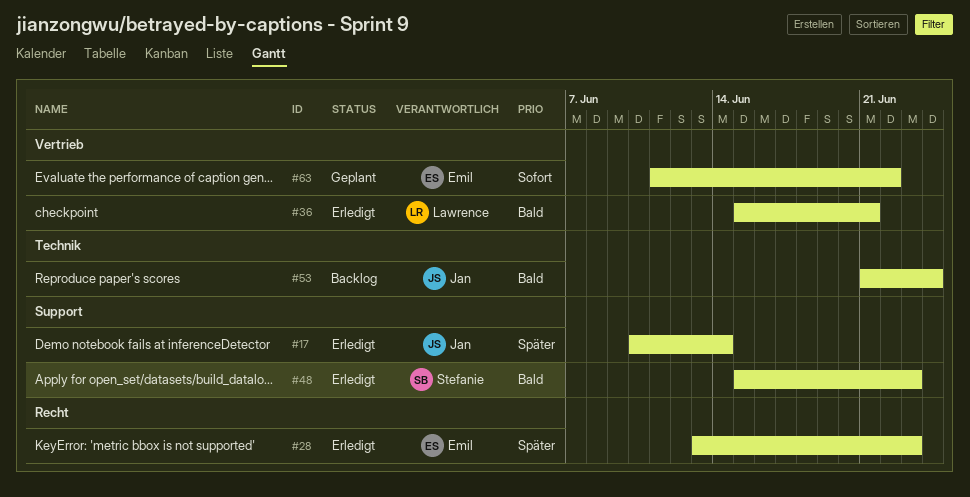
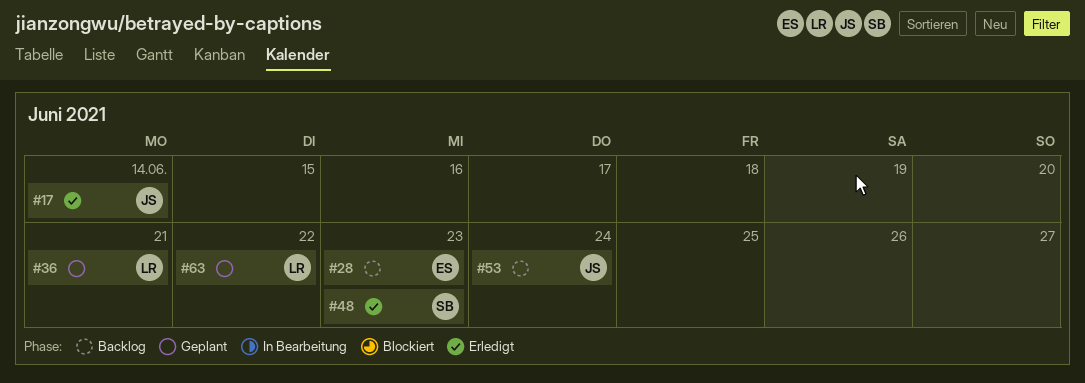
#28, status: Erledigt -> Backlog
#36, status: Erledigt -> Geplant
#63, owner: Emil -> Lawrence

